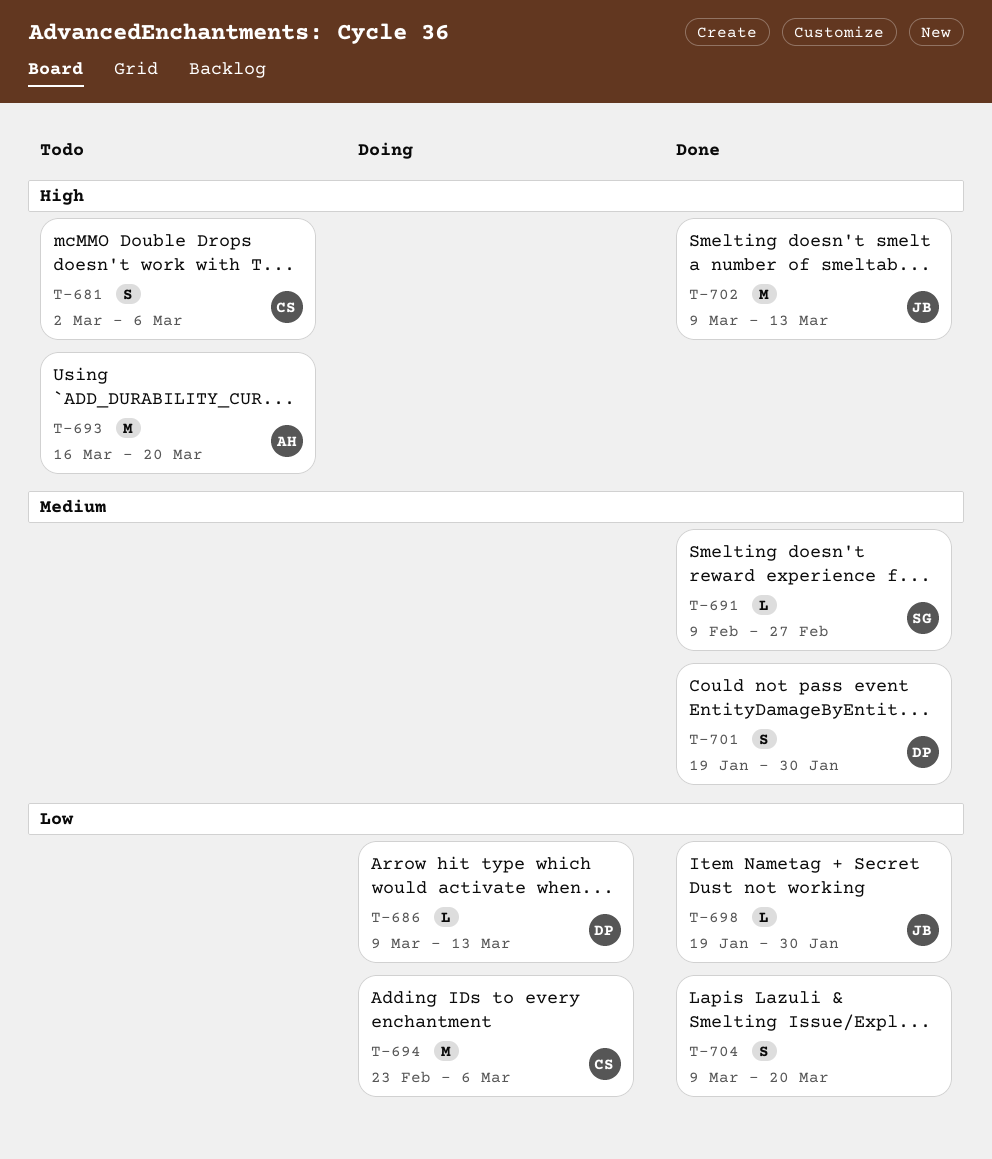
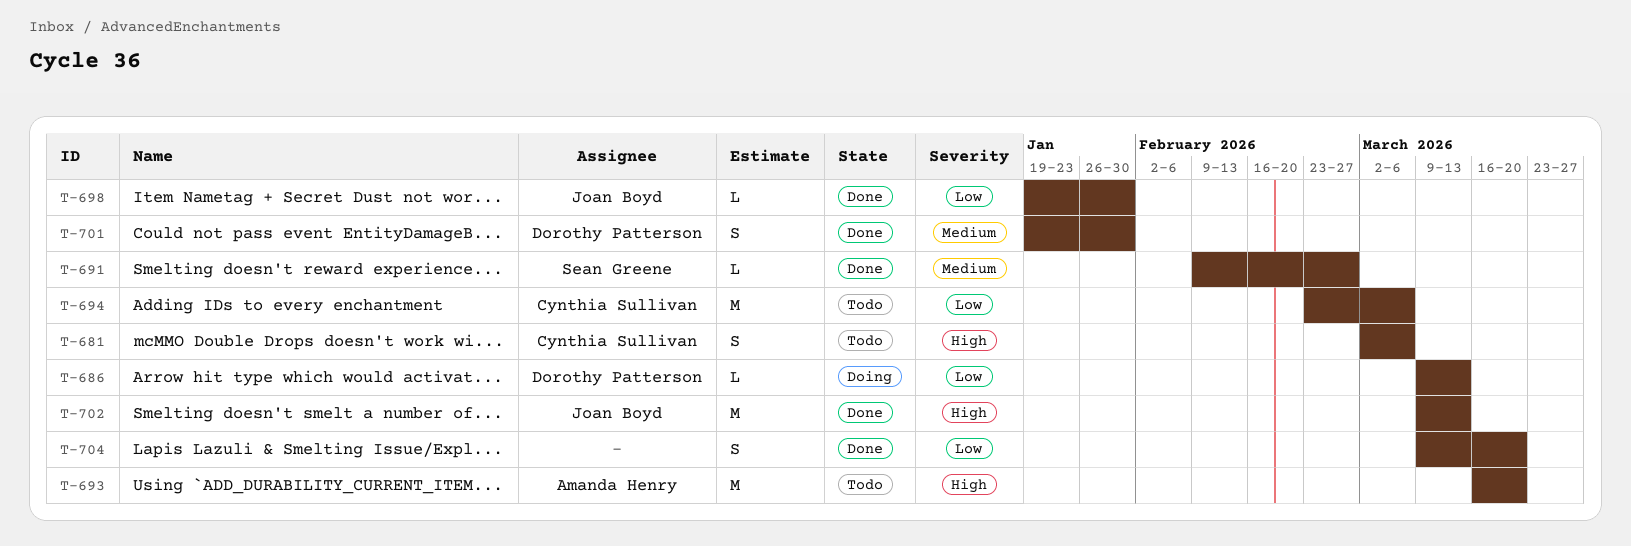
T-694, status: Doing -> Todo

